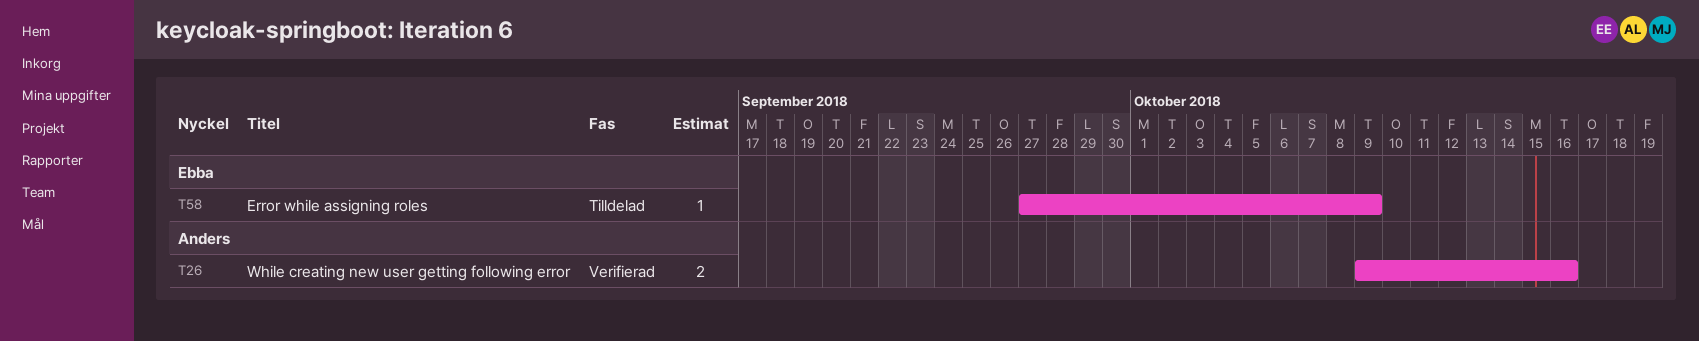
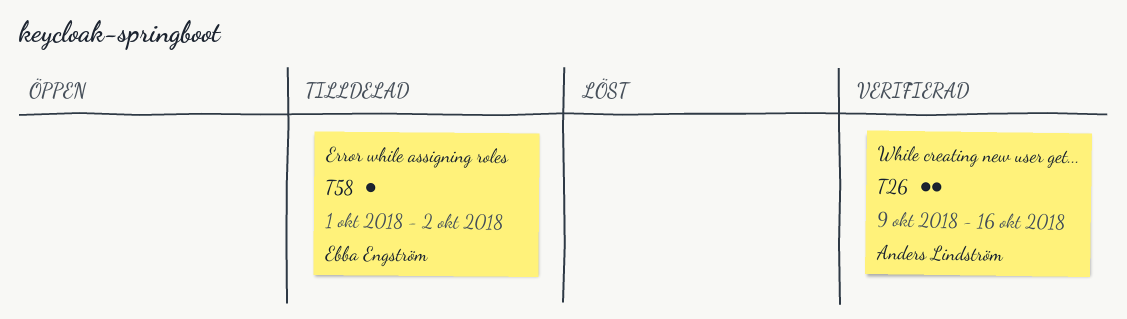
T58, start: Sep 27 -> Oct 1
T58, due: Oct 9 -> Oct 2

